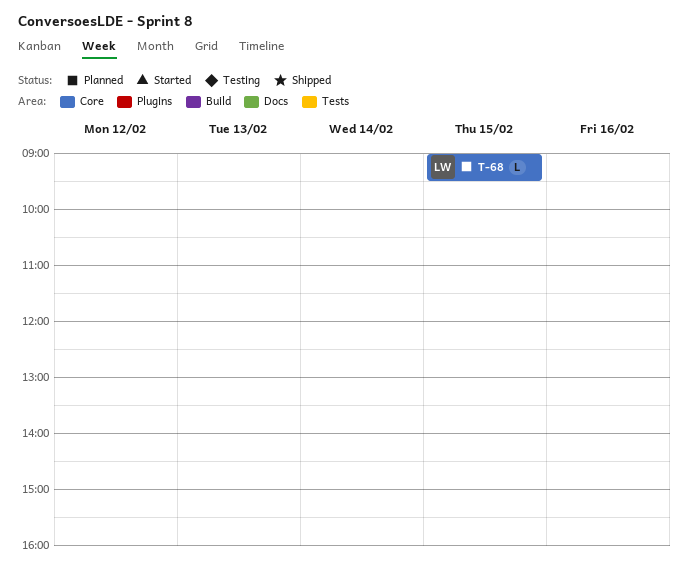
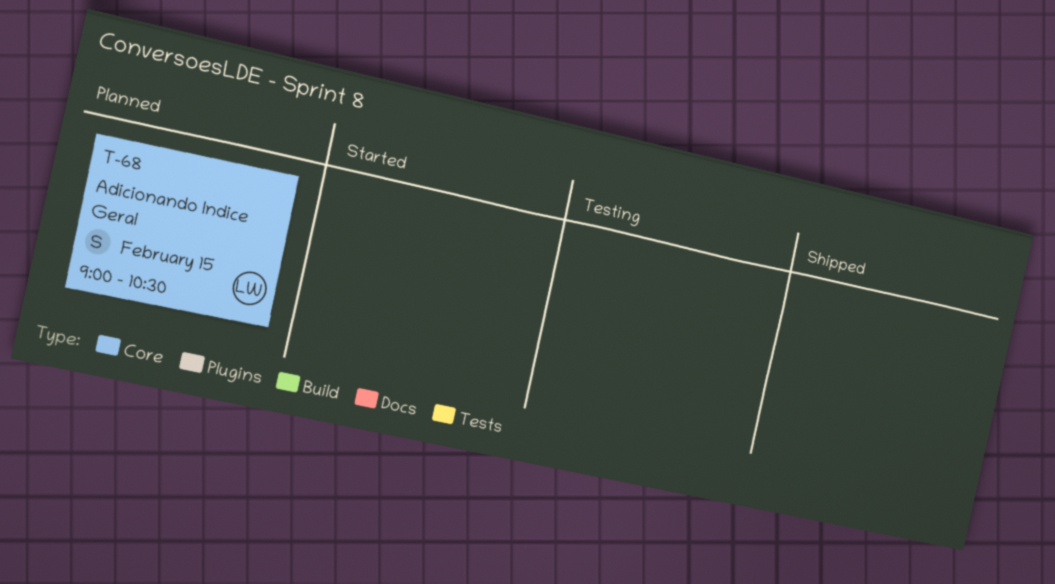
T-68, estimate: L -> S
T-68, ends: 09:30 -> 10:30

